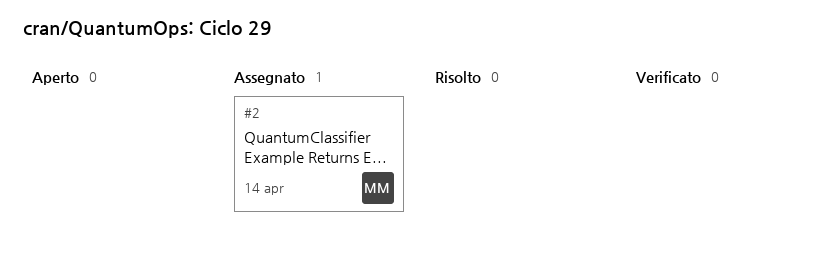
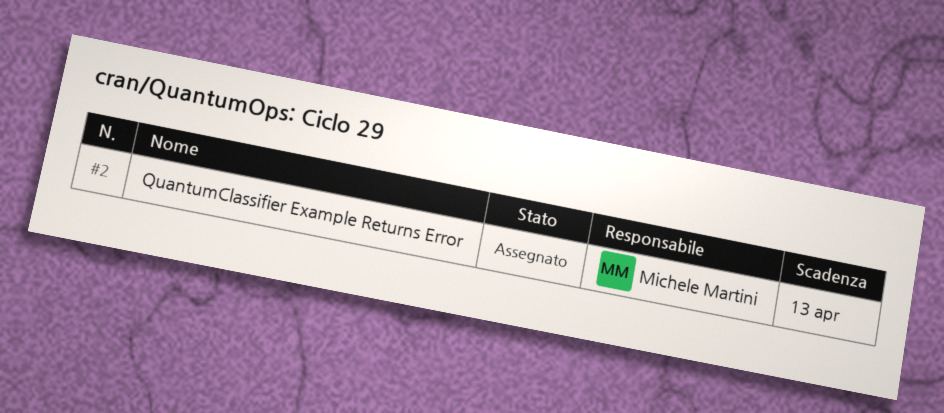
#2, due: Apr 14 -> Apr 13

